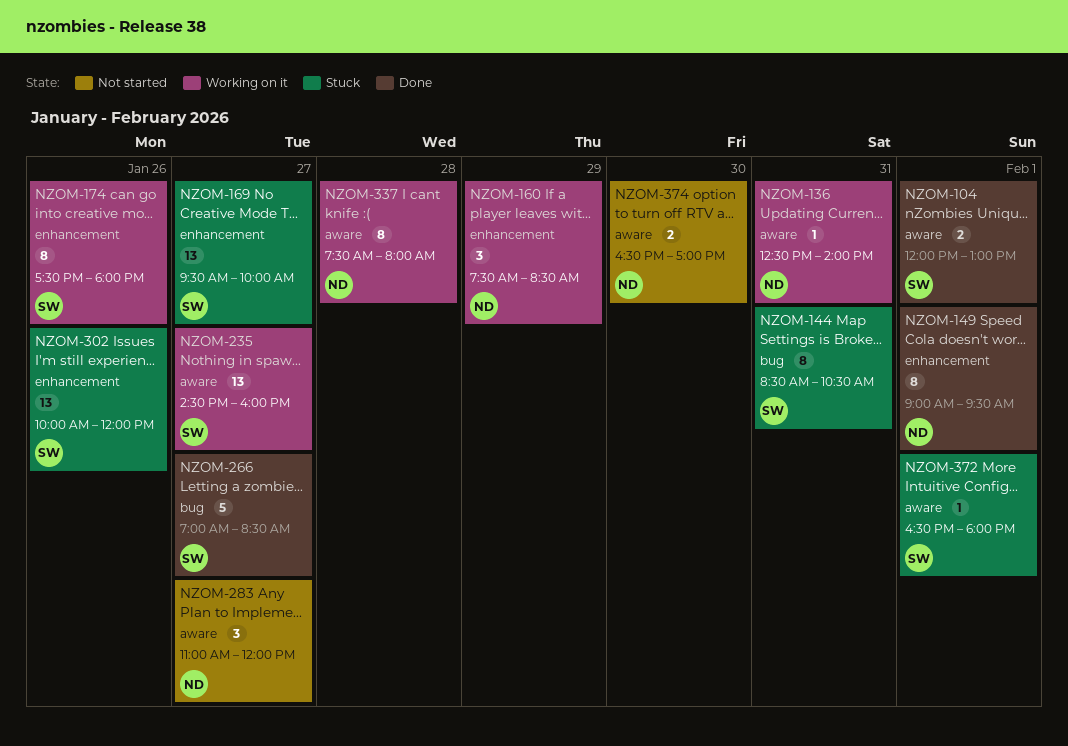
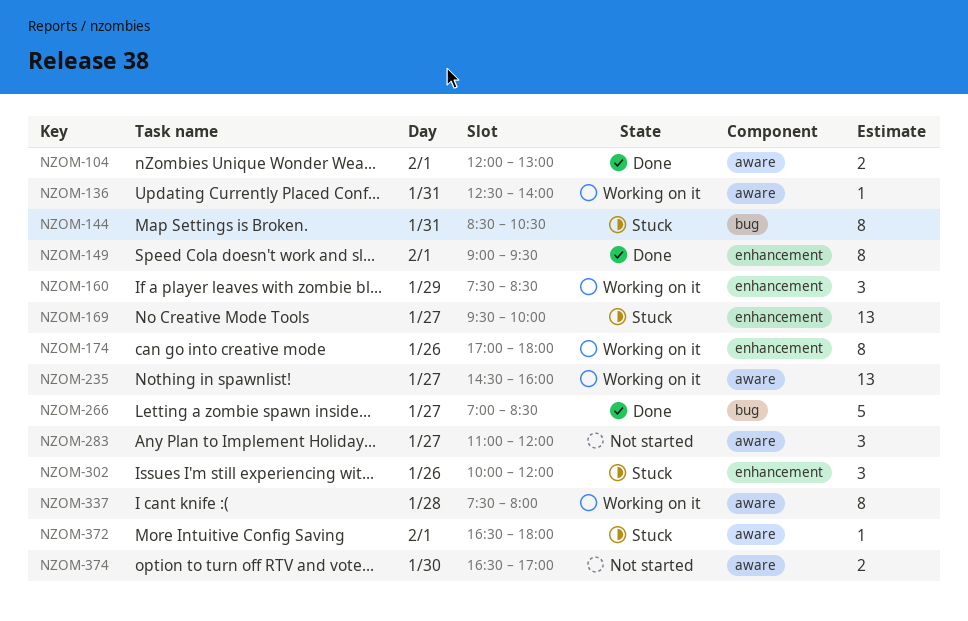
NZOM-174, begins: 17:30 -> 17:00
NZOM-302, estimate: 13 -> 3

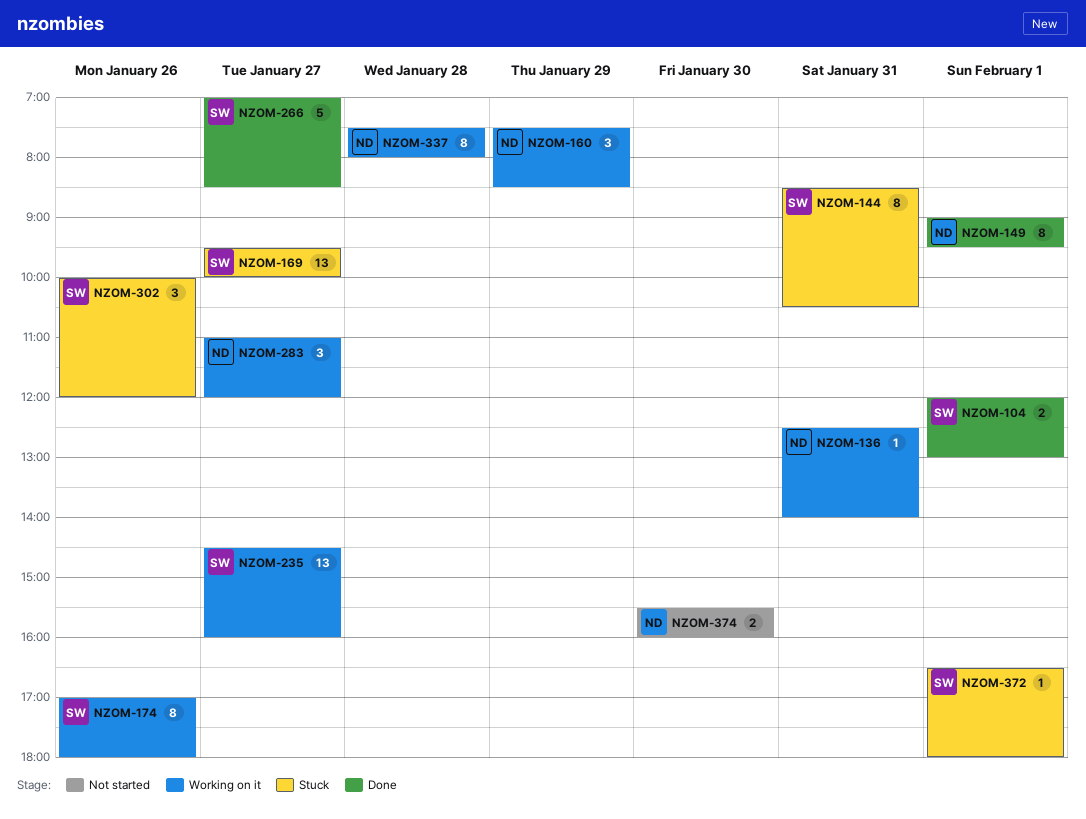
NZOM-283, status: Not started -> Working on it
NZOM-374, begins: 16:30 -> 15:30
NZOM-374, ends: 17:00 -> 16:00

